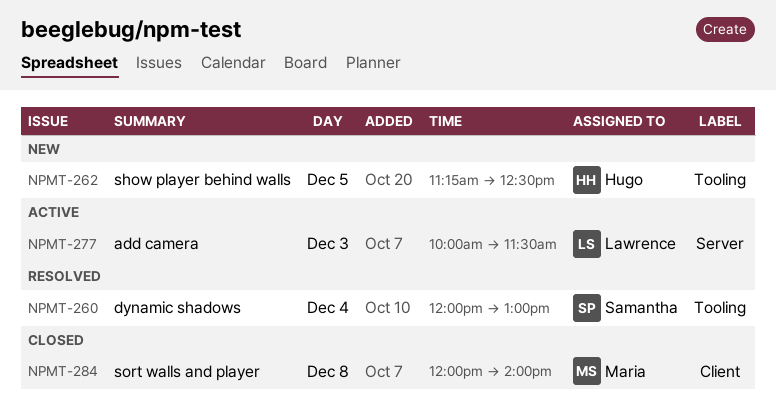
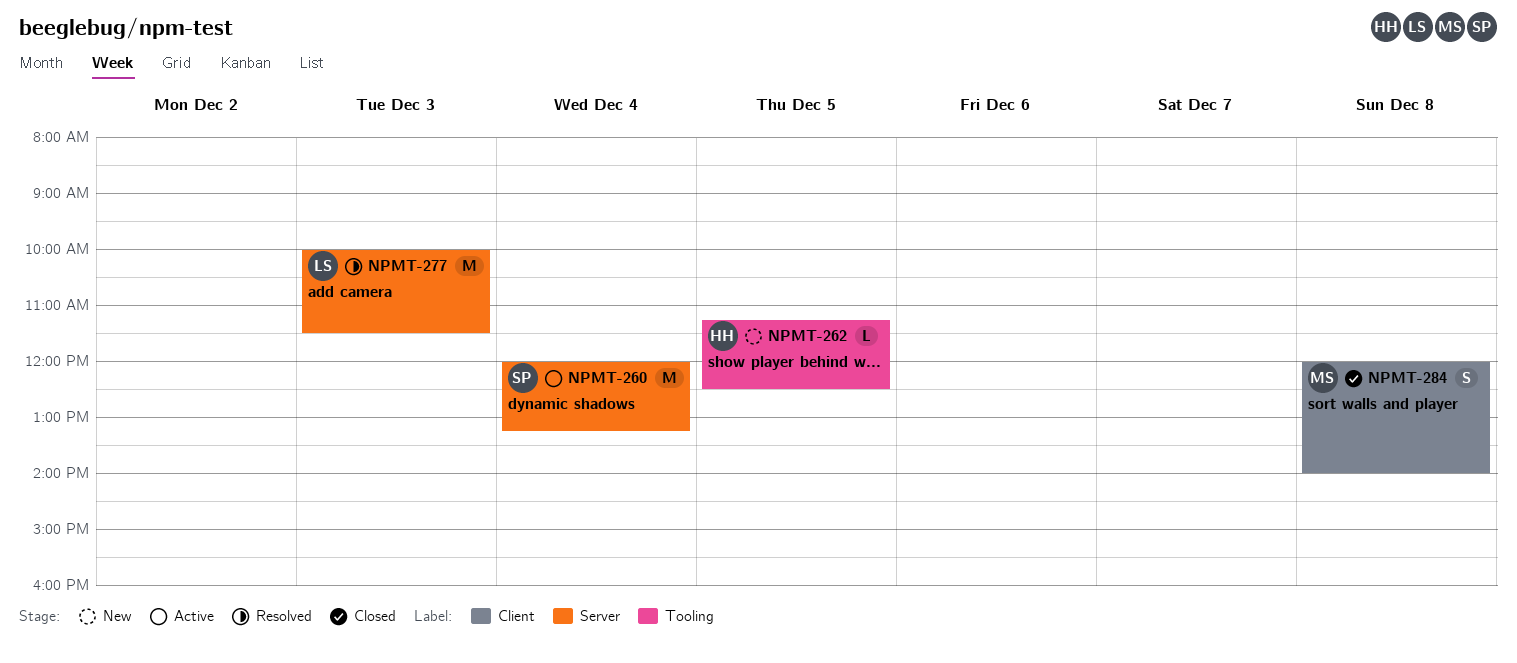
NPMT-260, status: Resolved -> Active
NPMT-260, label: Tooling -> Server
NPMT-260, ends: 13:00 -> 13:15
NPMT-277, status: Active -> Resolved

